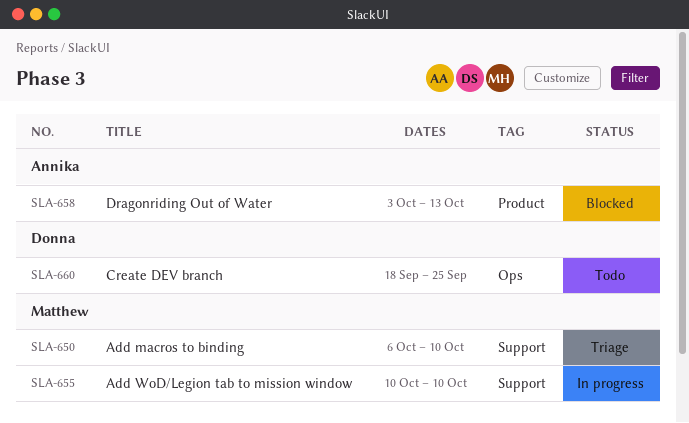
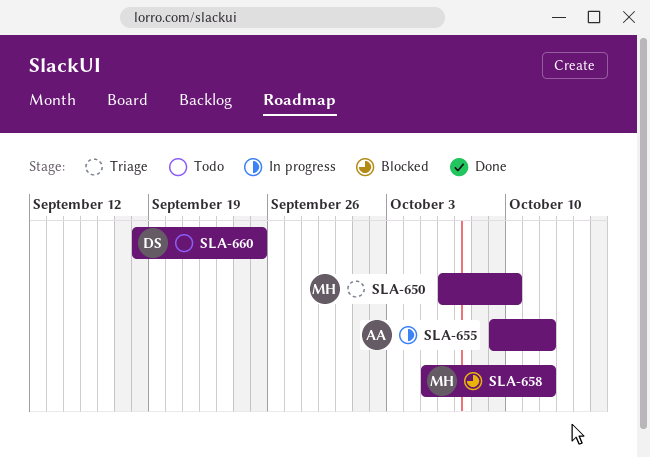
SLA-655, owner: Matthew -> Annika
SLA-655, start: Oct 10 -> Oct 9
SLA-655, due: Oct 10 -> Oct 12
SLA-658, owner: Annika -> Matthew
SLA-658, start: Oct 3 -> Oct 5
SLA-658, due: Oct 13 -> Oct 12

